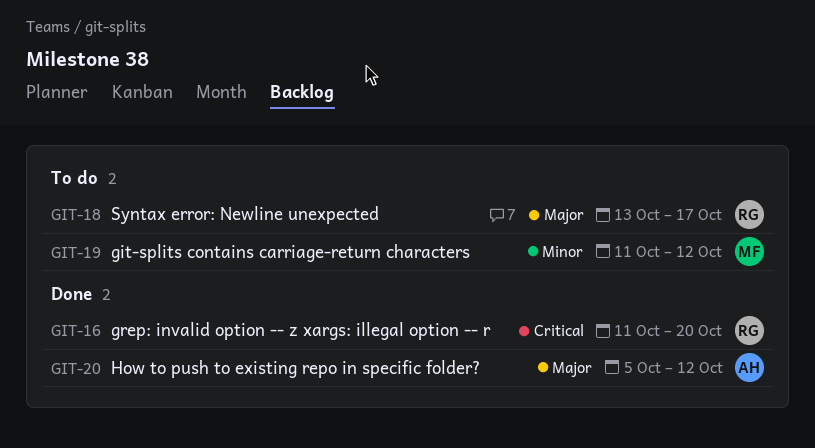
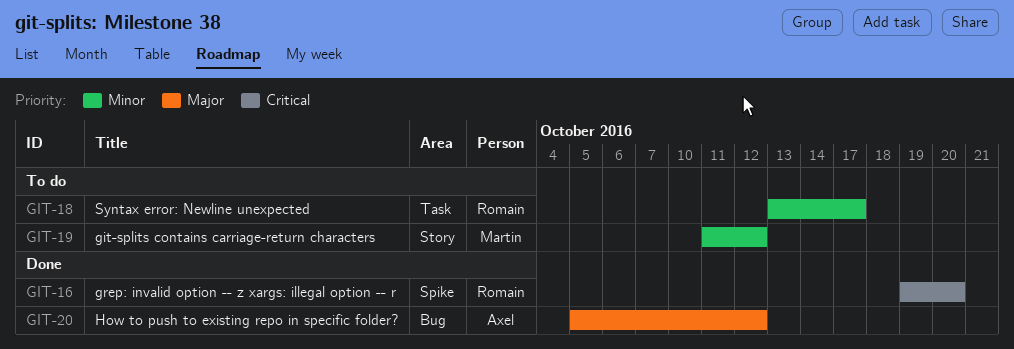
GIT-16, start: Oct 11 -> Oct 19
GIT-18, priority: Major -> Minor

